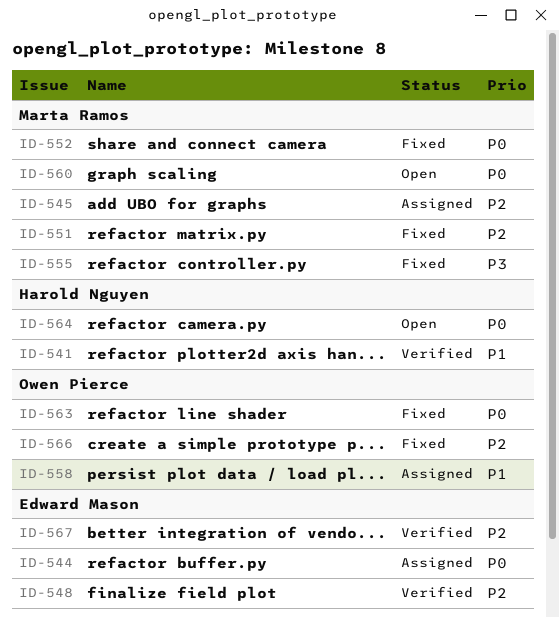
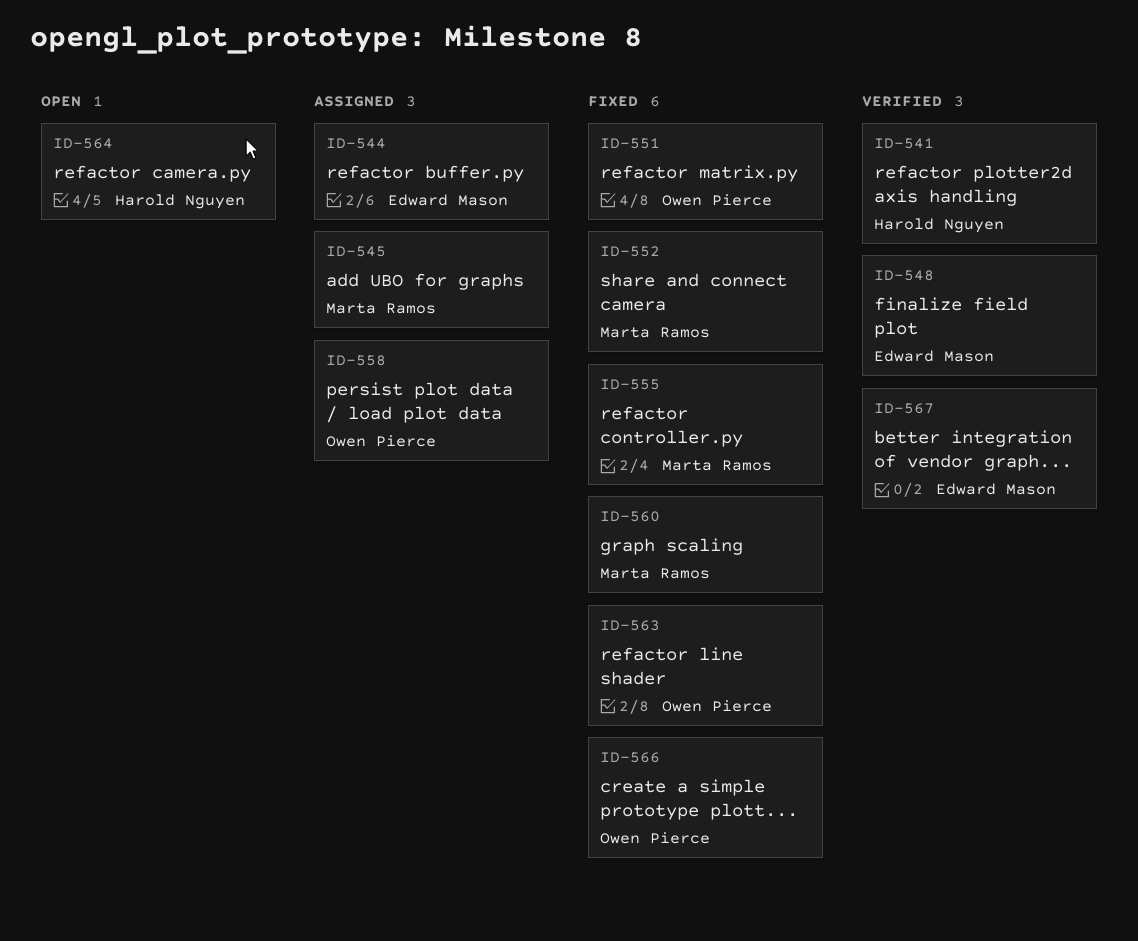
ID-551, owner: Marta Ramos -> Owen Pierce
ID-560, status: Open -> Fixed

